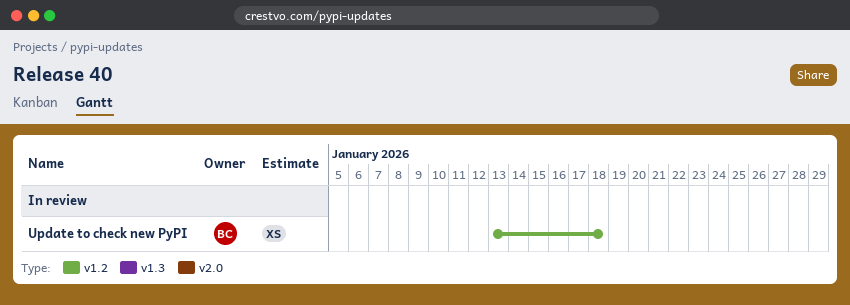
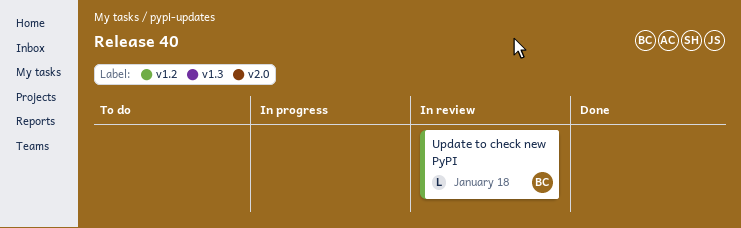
Update to check new PyPI, estimate: XS -> L

